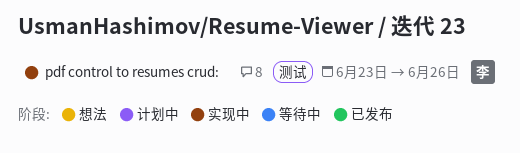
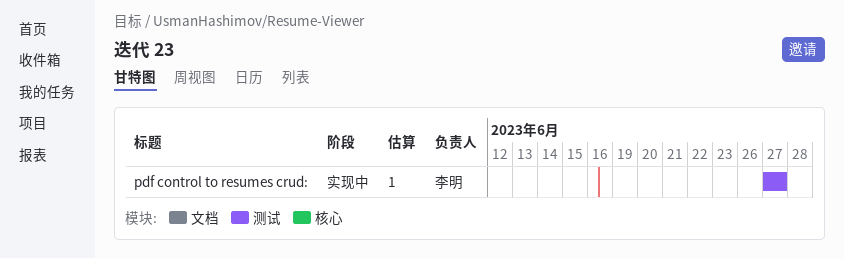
pdf control to resumes crud:, start: Jun 23 -> Jun 27
pdf control to resumes crud:, due: Jun 26 -> Jun 27

